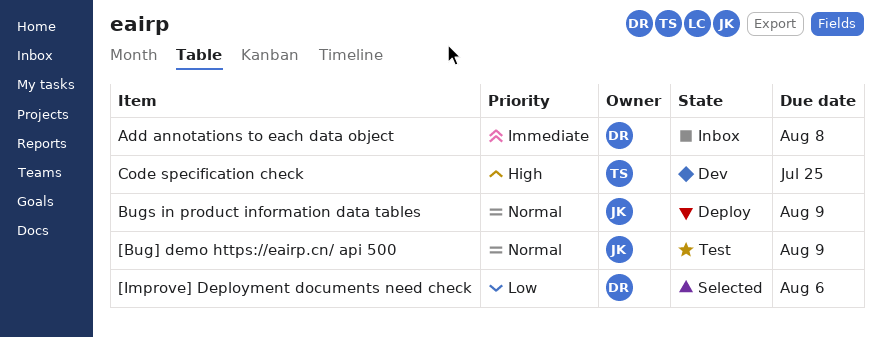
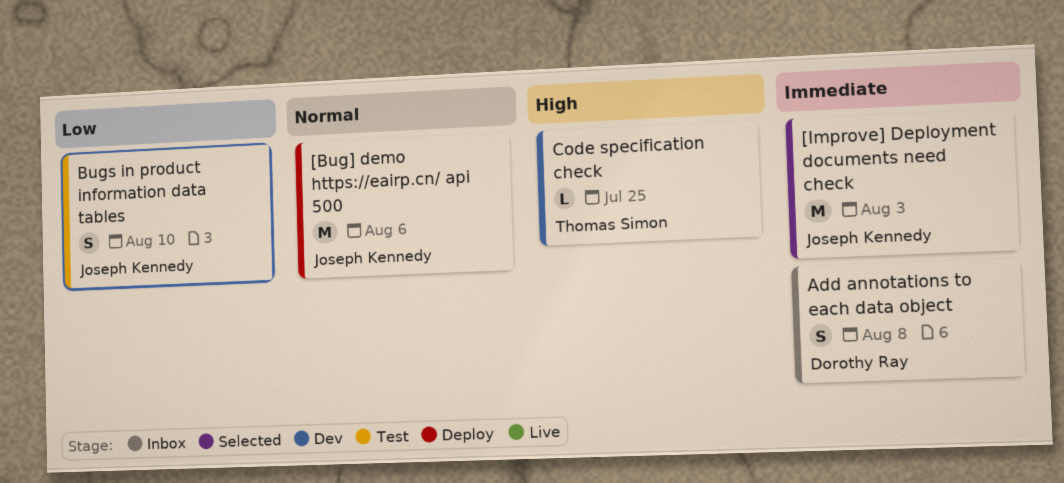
[Bug] demo https://eairp.cn/ api 500, status: Test -> Deploy
[Bug] demo https://eairp.cn/ api 500, due: Aug 9 -> Aug 6
[Improve] Deployment documents need check, owner: Dorothy Ray -> Joseph Kennedy
[Improve] Deployment documents need check, priority: Low -> Immediate
[Improve] Deployment documents need check, due: Aug 6 -> Aug 3
Bugs in product information data tables, status: Deploy -> Test
Bugs in product information data tables, priority: Normal -> Low
Bugs in product information data tables, due: Aug 9 -> Aug 10

